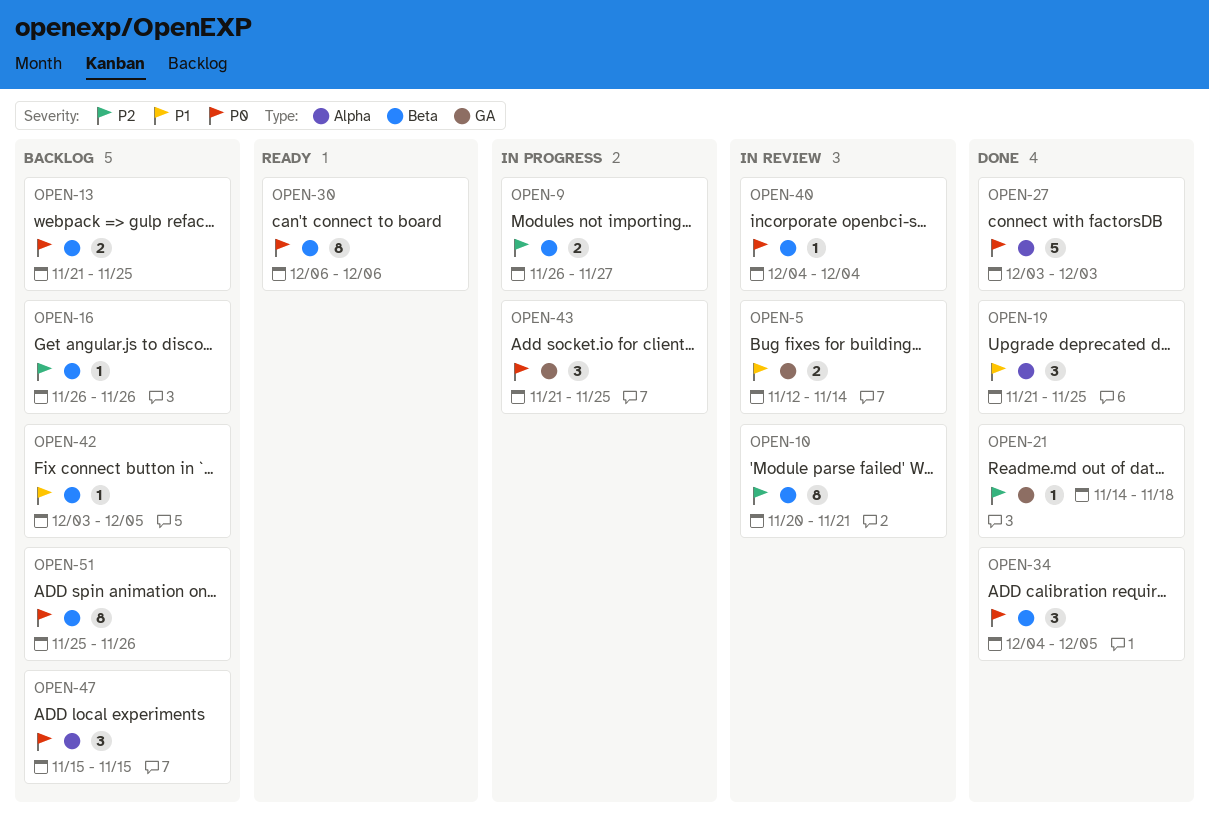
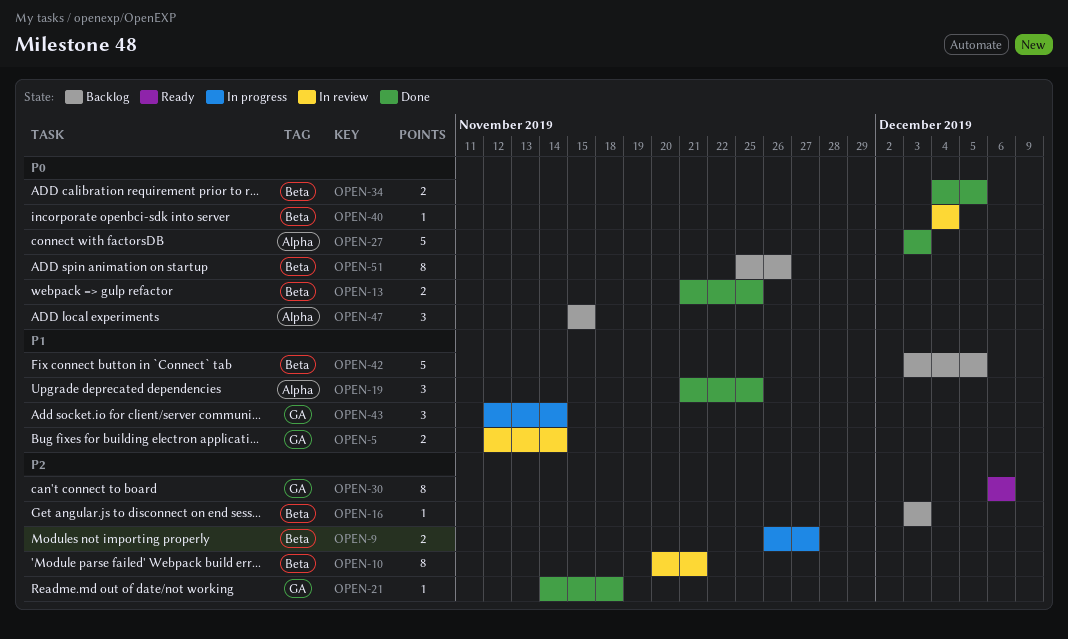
OPEN-13, status: Backlog -> Done
OPEN-16, start: Nov 26 -> Dec 3
OPEN-16, due: Nov 26 -> Dec 3
OPEN-30, priority: P0 -> P2
OPEN-30, label: Beta -> GA
OPEN-34, estimate: 3 -> 2
OPEN-42, estimate: 1 -> 5
OPEN-43, priority: P0 -> P1
OPEN-43, start: Nov 21 -> Nov 12
OPEN-43, due: Nov 25 -> Nov 14

